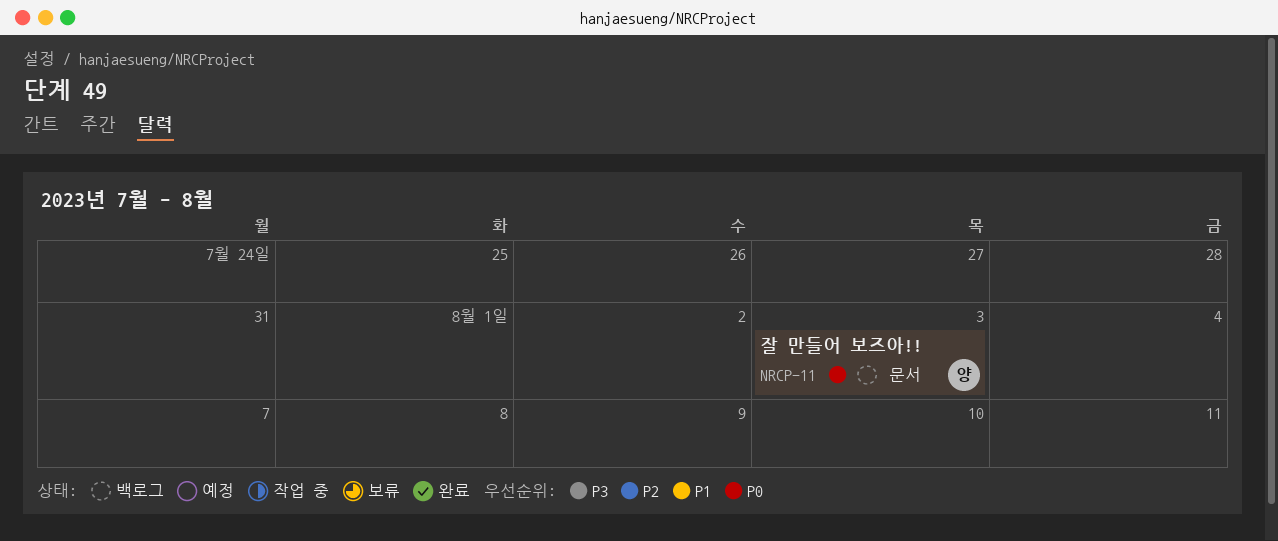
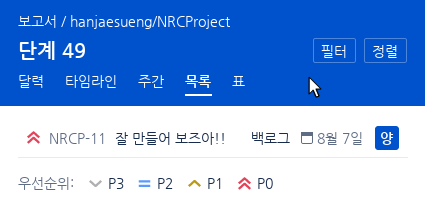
NRCP-11, due: Aug 3 -> Aug 7

